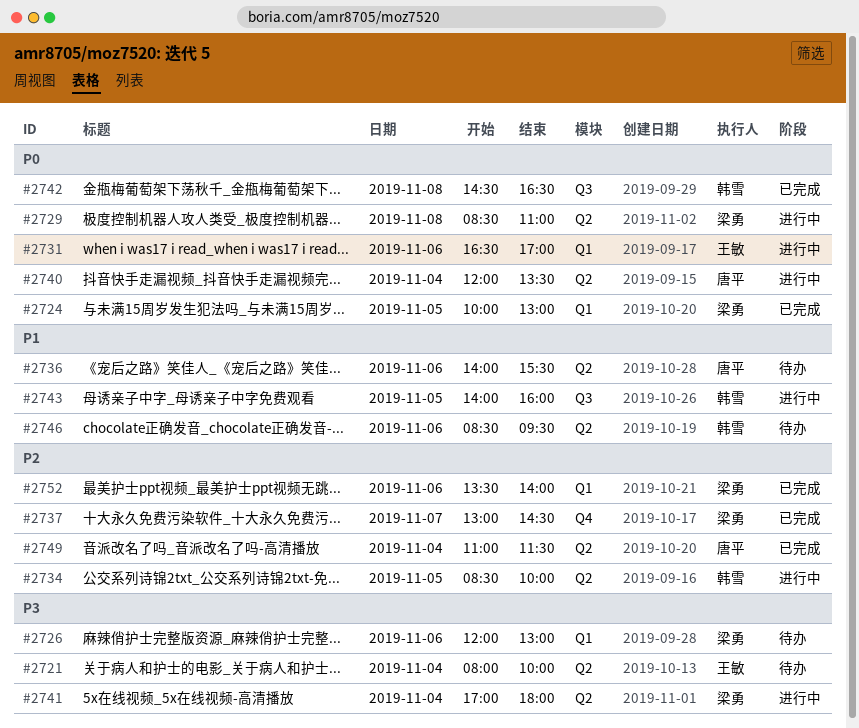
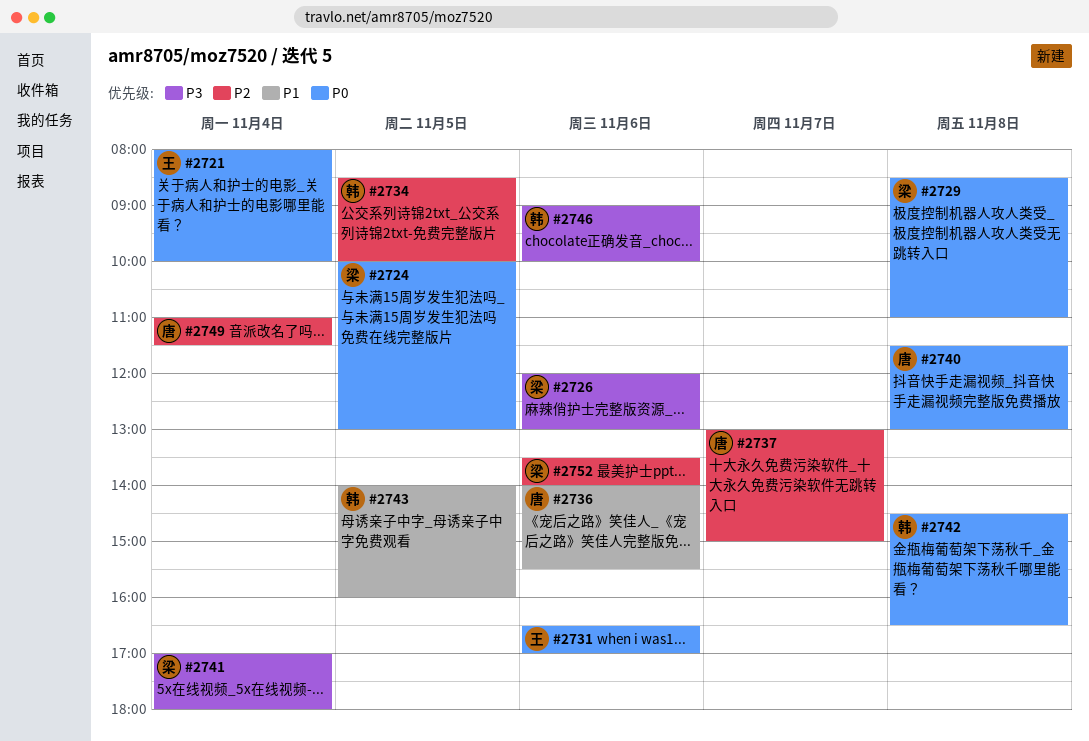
#2721, priority: P3 -> P0
#2737, owner: 梁勇 -> 唐平
#2737, ends: 14:30 -> 15:00
#2740, day: Nov 4 -> Nov 8
#2740, begins: 12:00 -> 11:30
#2740, ends: 13:30 -> 13:00
#2746, priority: P1 -> P3
#2746, begins: 08:30 -> 09:00
#2746, ends: 09:30 -> 10:00

